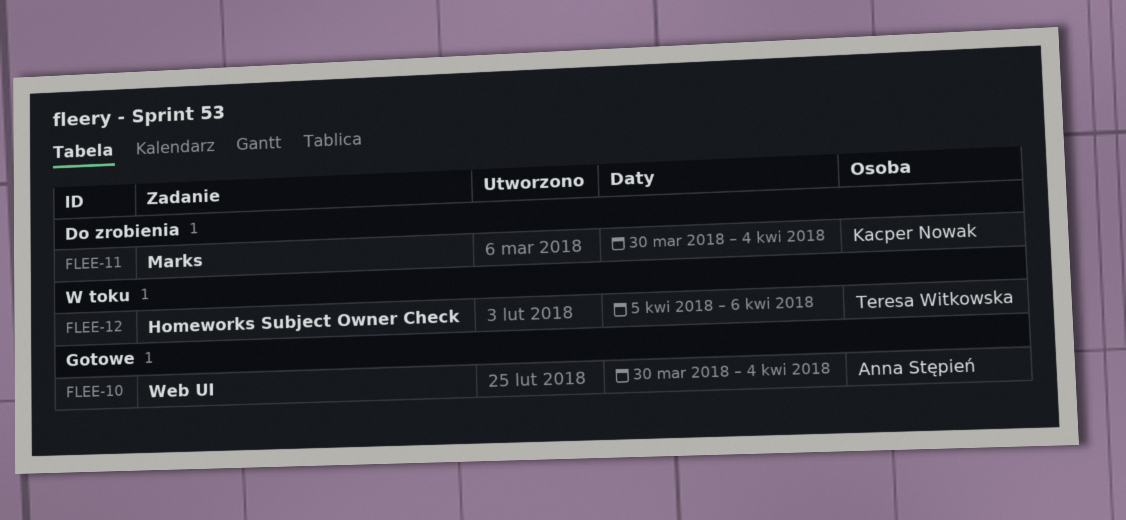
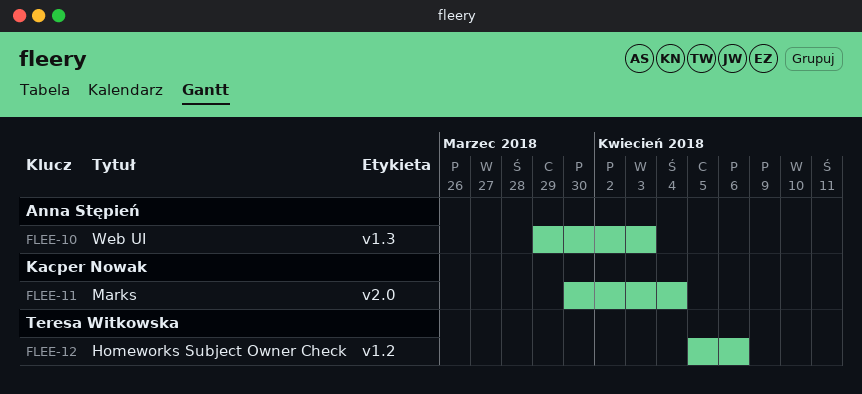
FLEE-10, start: Mar 30 -> Mar 29
FLEE-10, due: Apr 4 -> Apr 3

